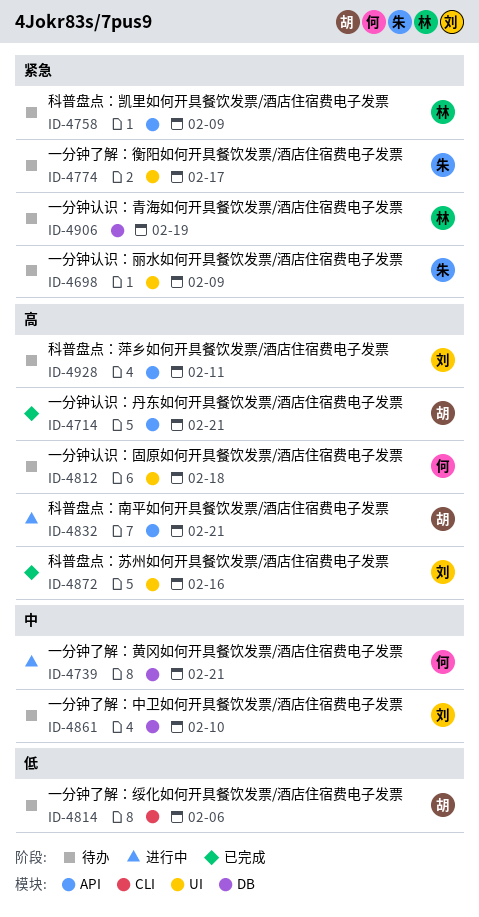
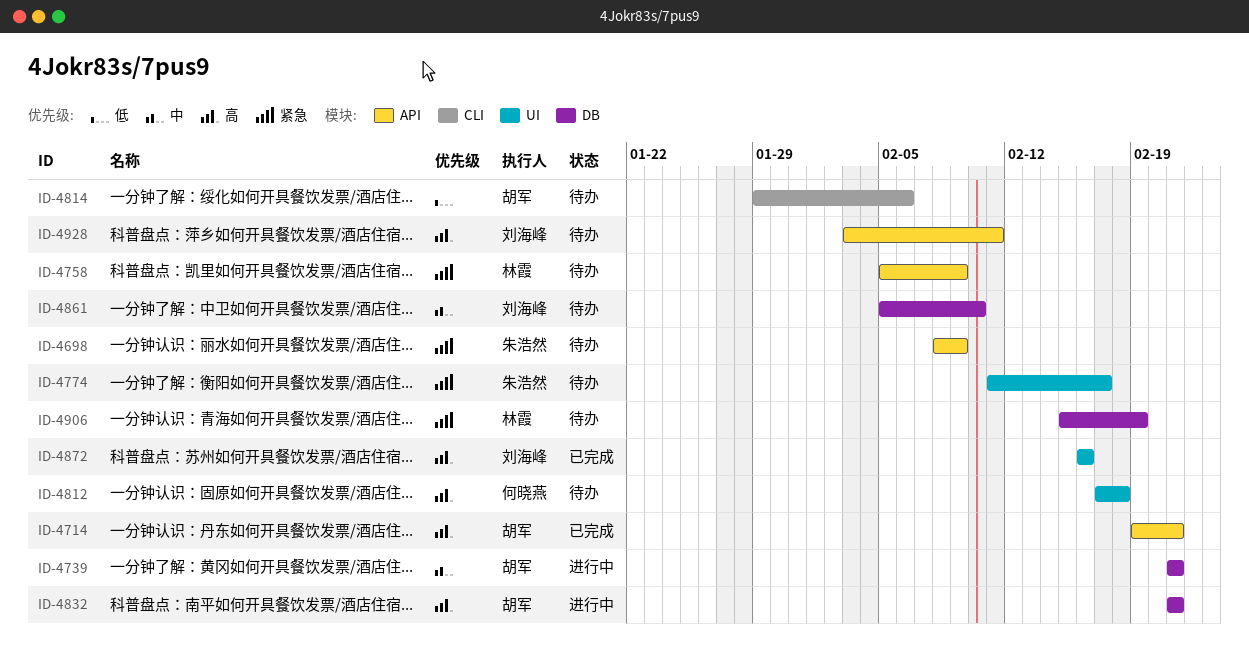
ID-4698, label: UI -> API
ID-4739, owner: 何晓燕 -> 胡军
ID-4832, label: API -> DB

